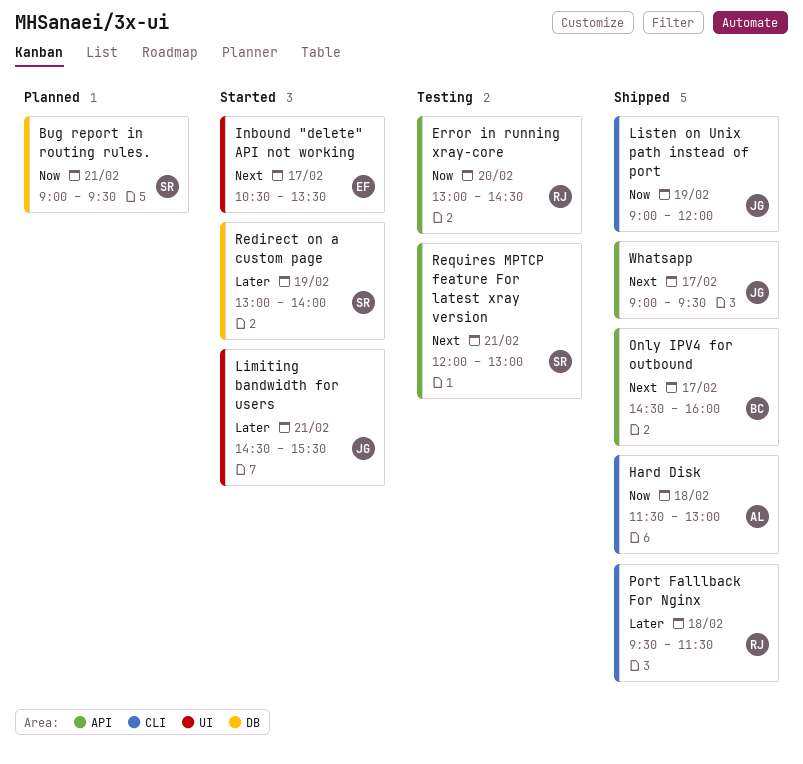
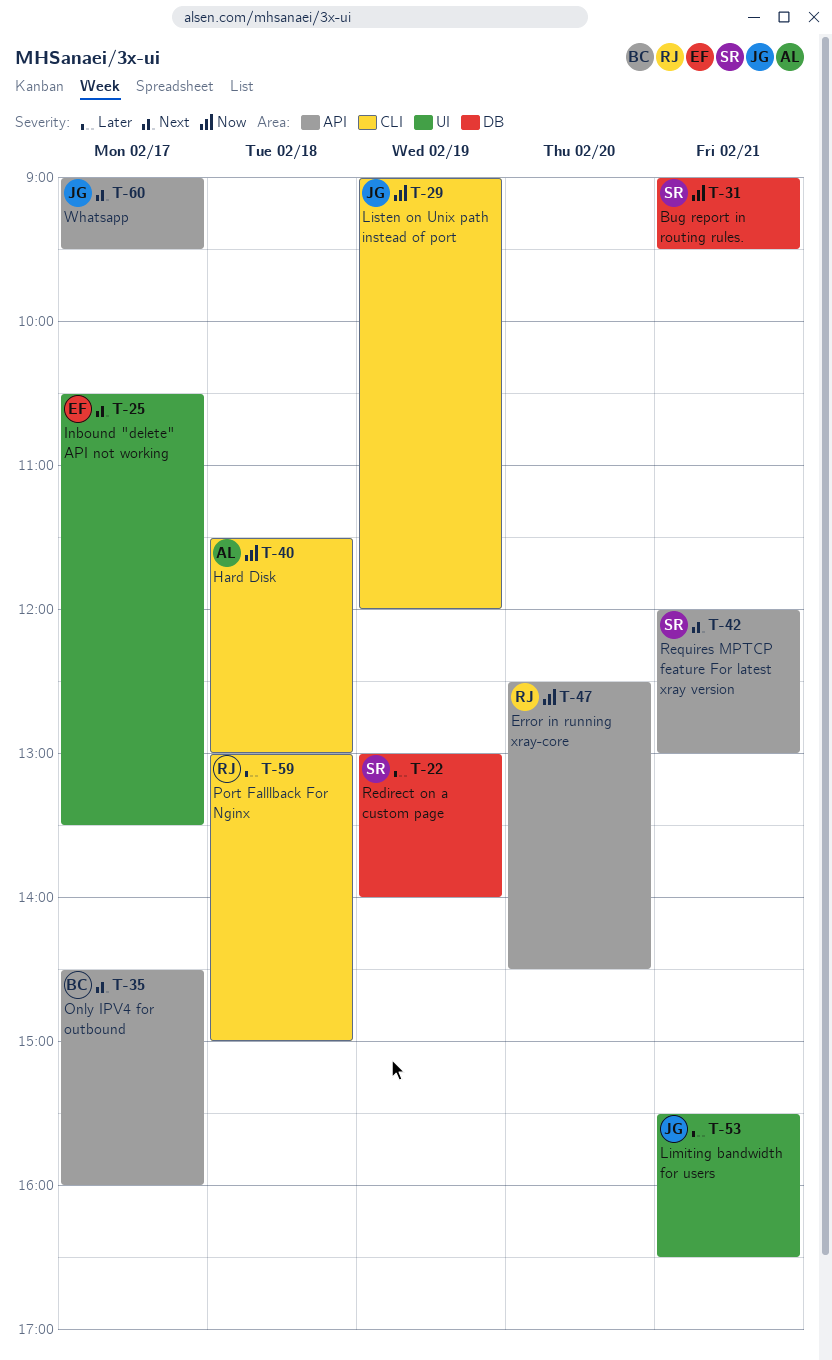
Error in running xray-core, begins: 13:00 -> 12:30
Limiting bandwidth for users, begins: 14:30 -> 15:30
Limiting bandwidth for users, ends: 15:30 -> 16:30
Port Falllback For Nginx, begins: 09:30 -> 13:00
Port Falllback For Nginx, ends: 11:30 -> 15:00

